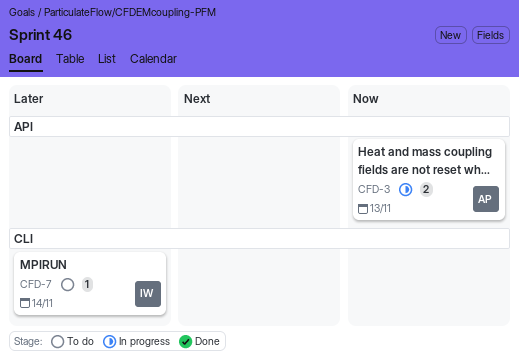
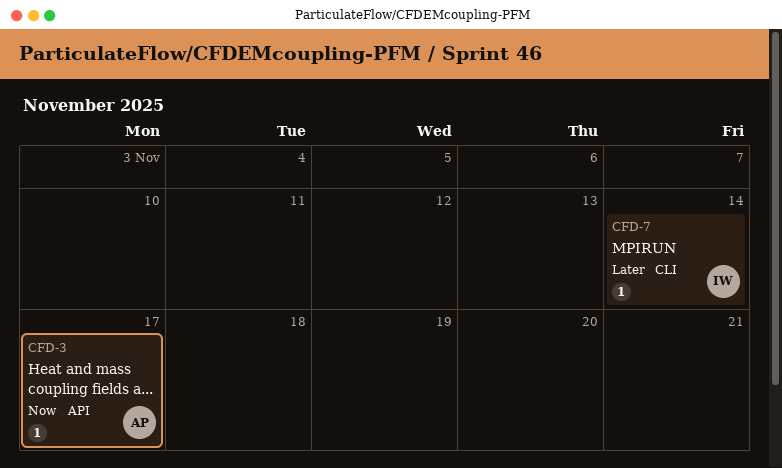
CFD-3, estimate: 2 -> 1
CFD-3, due: Nov 13 -> Nov 17

